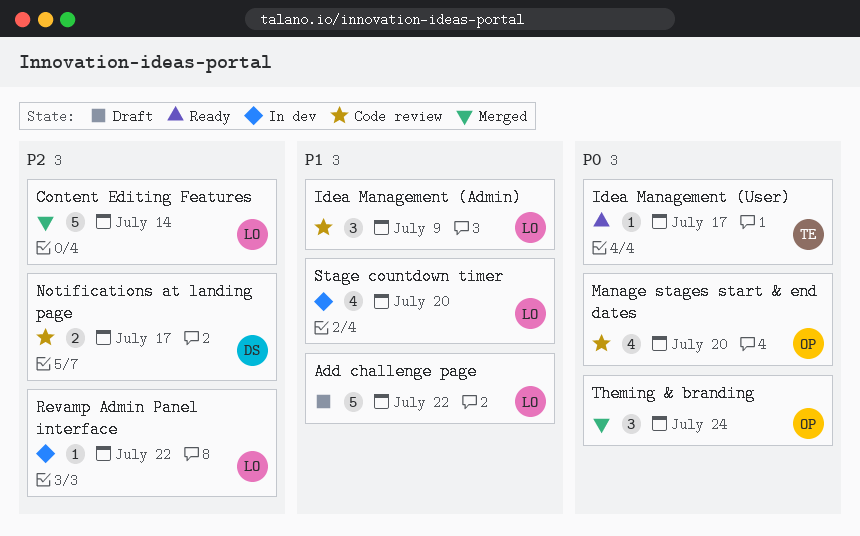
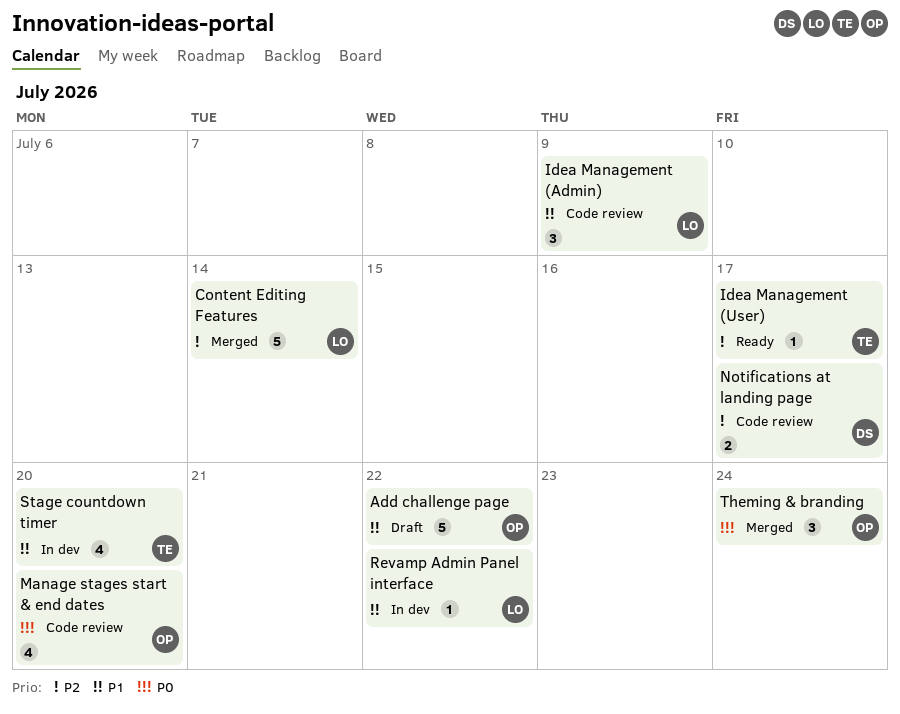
Add challenge page, owner: LO -> OP
Idea Management (User), priority: P0 -> P2
Revamp Admin Panel interface, priority: P2 -> P1
Stage countdown timer, owner: LO -> TE

